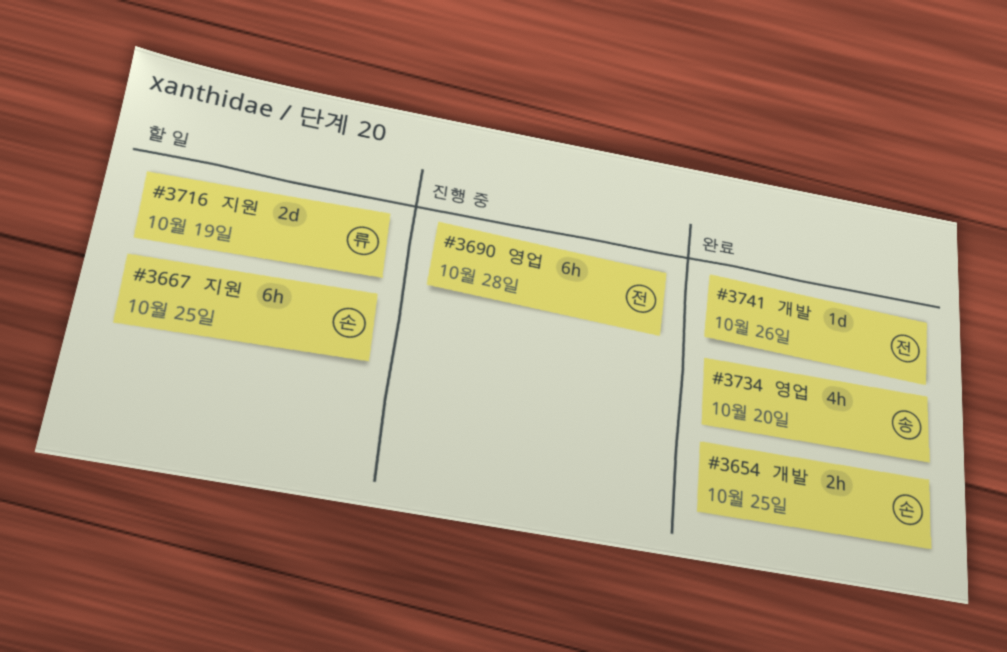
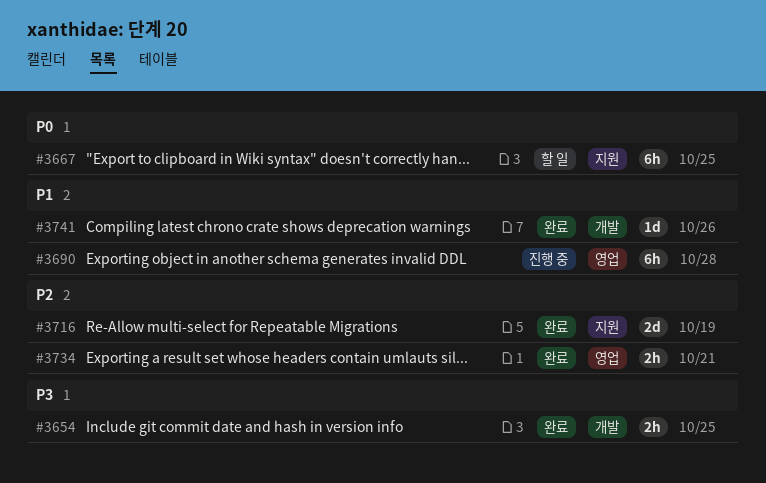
#3716, status: 할 일 -> 완료
#3734, estimate: 4h -> 2h
#3734, due: Oct 20 -> Oct 21

